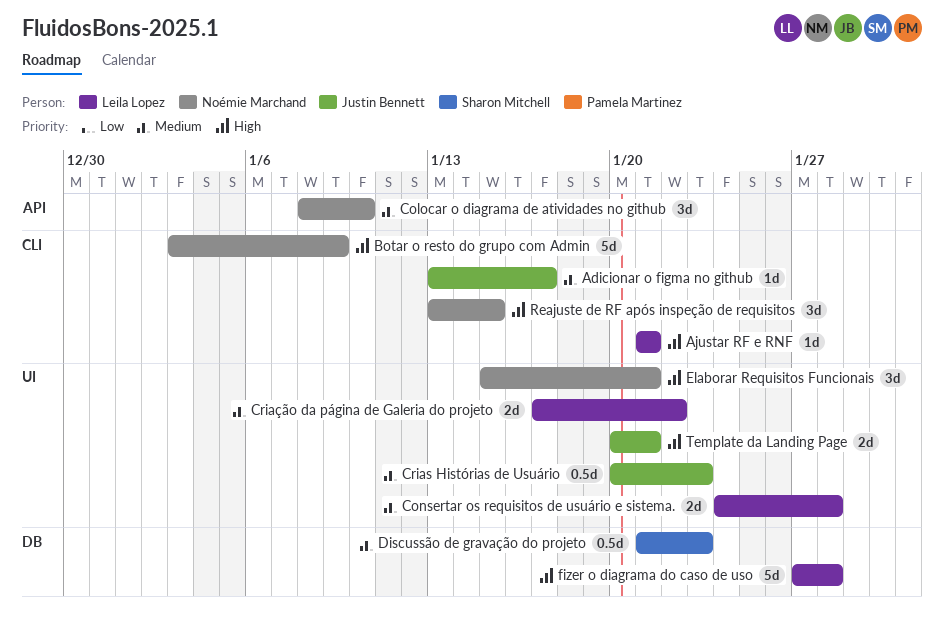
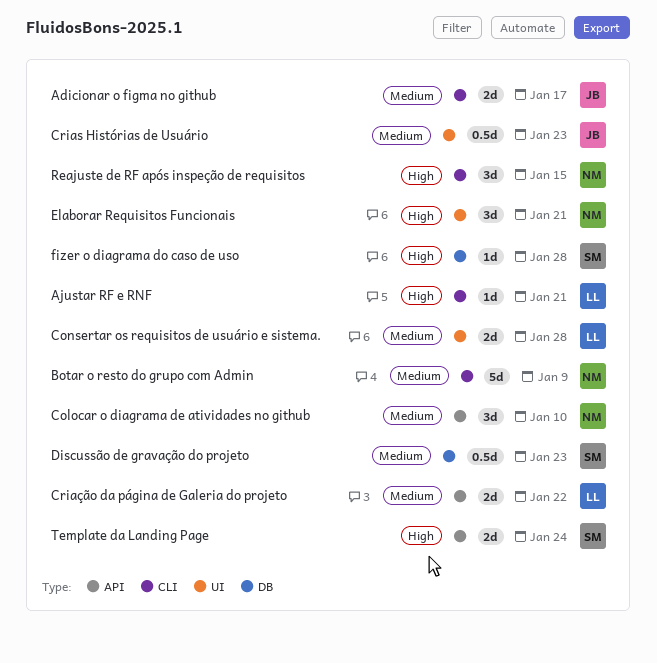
Adicionar o figma no github, estimate: 1d -> 2d
Botar o resto do grupo com Admin, priority: High -> Medium
Criação da página de Galeria do projeto, label: UI -> API
fizer o diagrama do caso de uso, owner: Leila Lopez -> Sharon Mitchell
fizer o diagrama do caso de uso, estimate: 5d -> 1d
Template da Landing Page, owner: Justin Bennett -> Sharon Mitchell
Template da Landing Page, label: UI -> API
Template da Landing Page, due: Jan 21 -> Jan 24

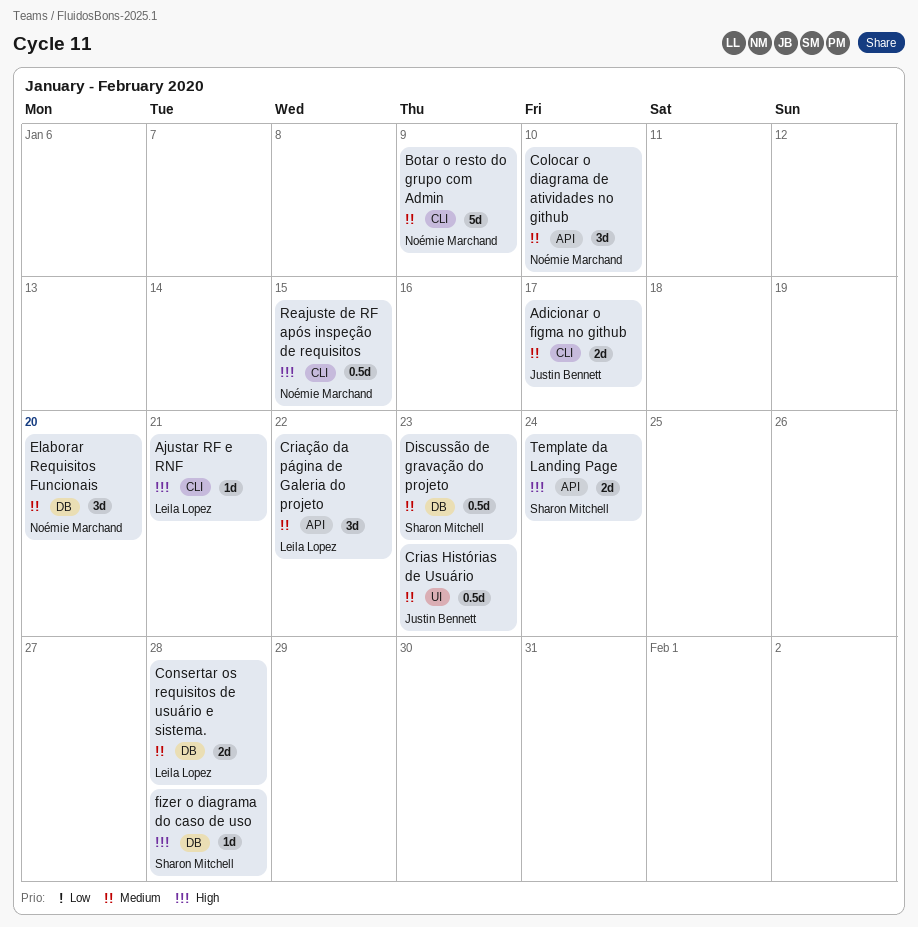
Consertar os requisitos de usuário e sistema., label: UI -> DB
Criação da página de Galeria do projeto, estimate: 2d -> 3d
Elaborar Requisitos Funcionais, priority: High -> Medium
Elaborar Requisitos Funcionais, label: UI -> DB
Elaborar Requisitos Funcionais, due: Jan 21 -> Jan 20
Reajuste de RF após inspeção de requisitos, estimate: 3d -> 0.5d

